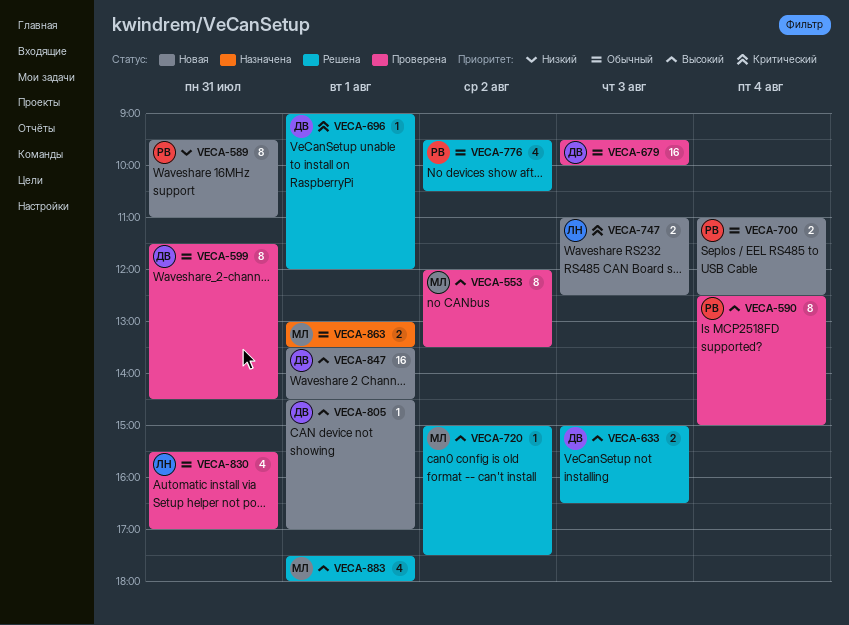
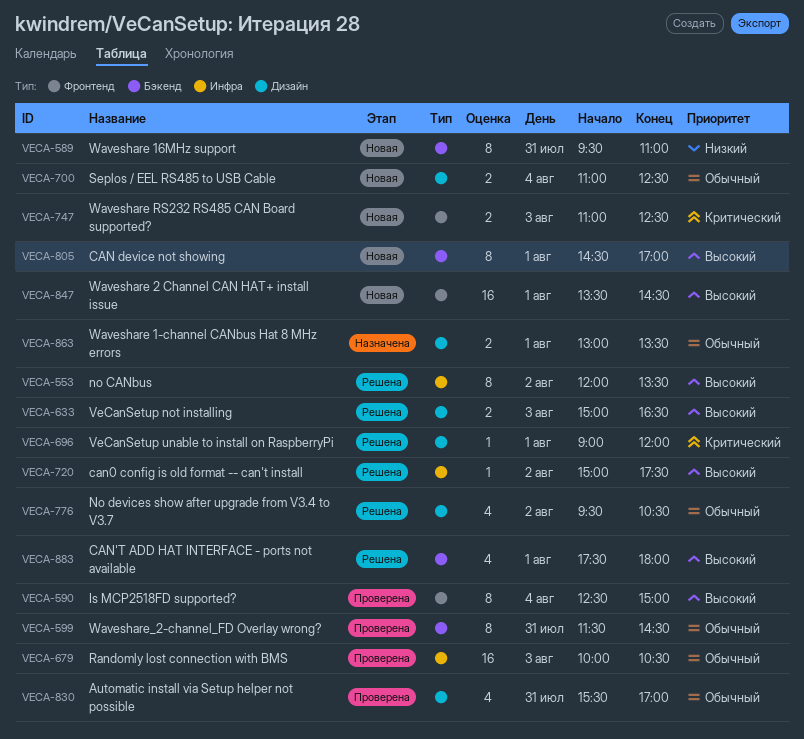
VECA-553, status: Проверена -> Решена
VECA-679, begins: 09:30 -> 10:00
VECA-679, ends: 10:00 -> 10:30
VECA-805, estimate: 1 -> 8

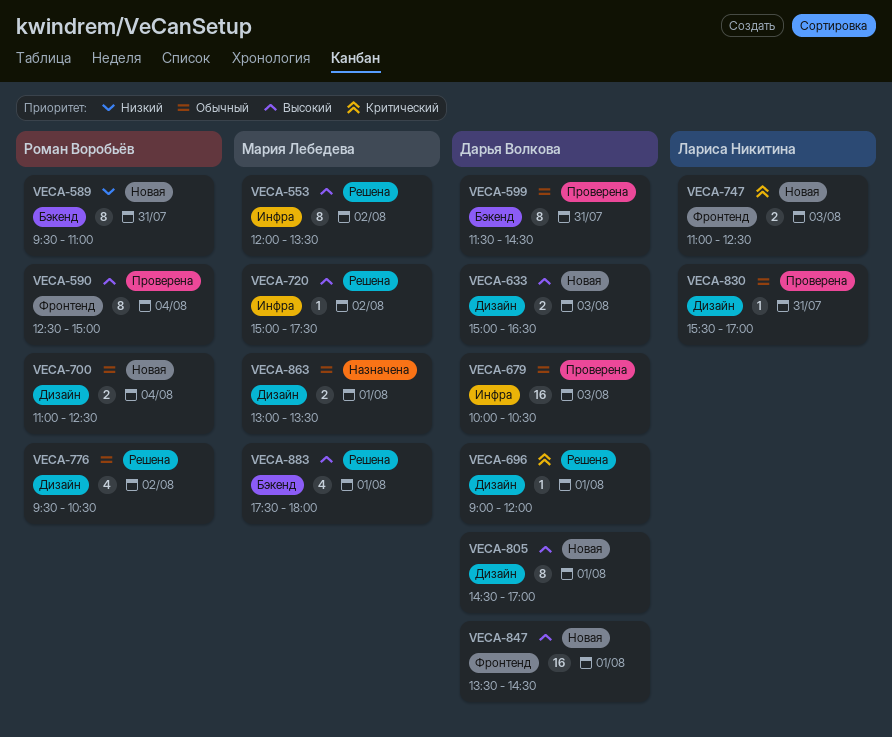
VECA-633, status: Решена -> Новая
VECA-805, label: Бэкенд -> Дизайн
VECA-830, estimate: 4 -> 1

